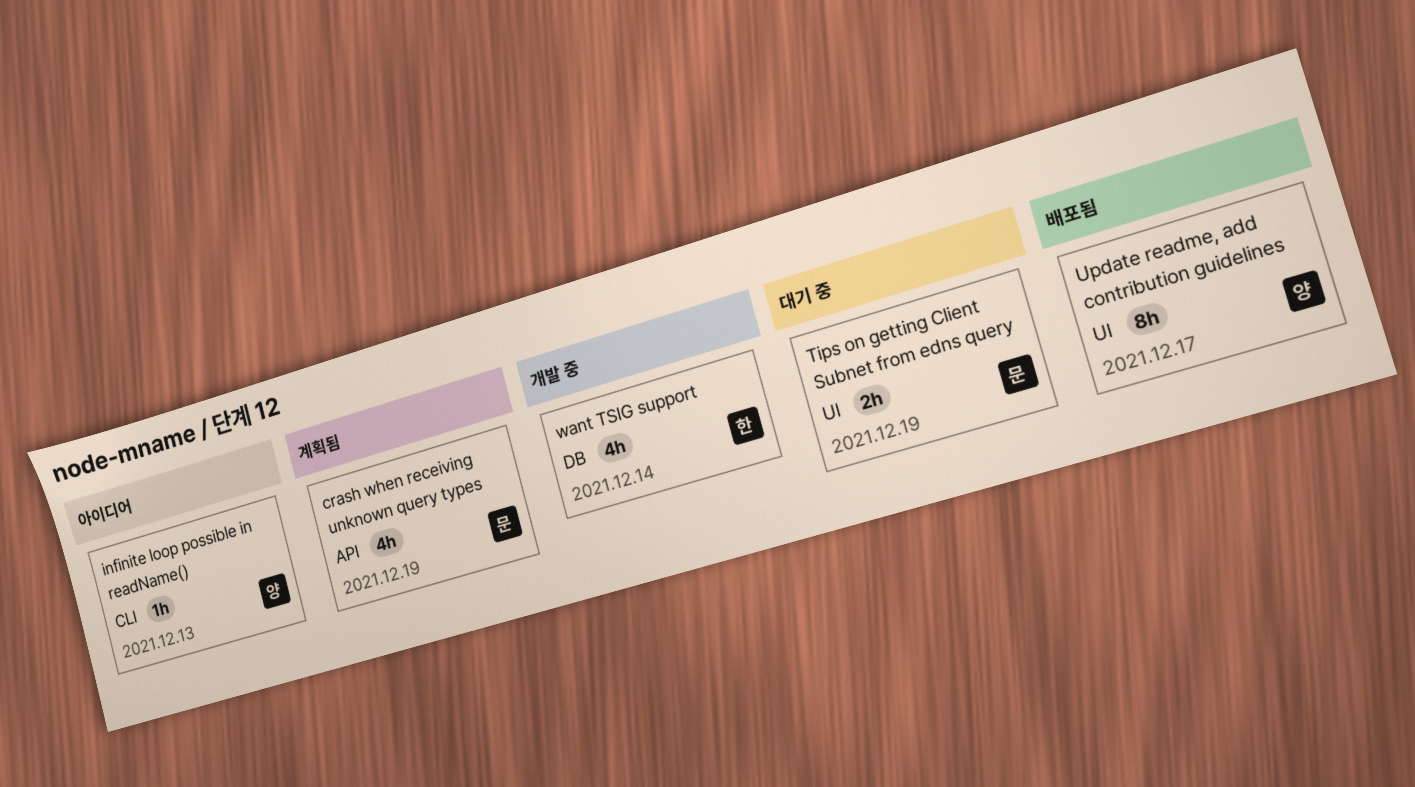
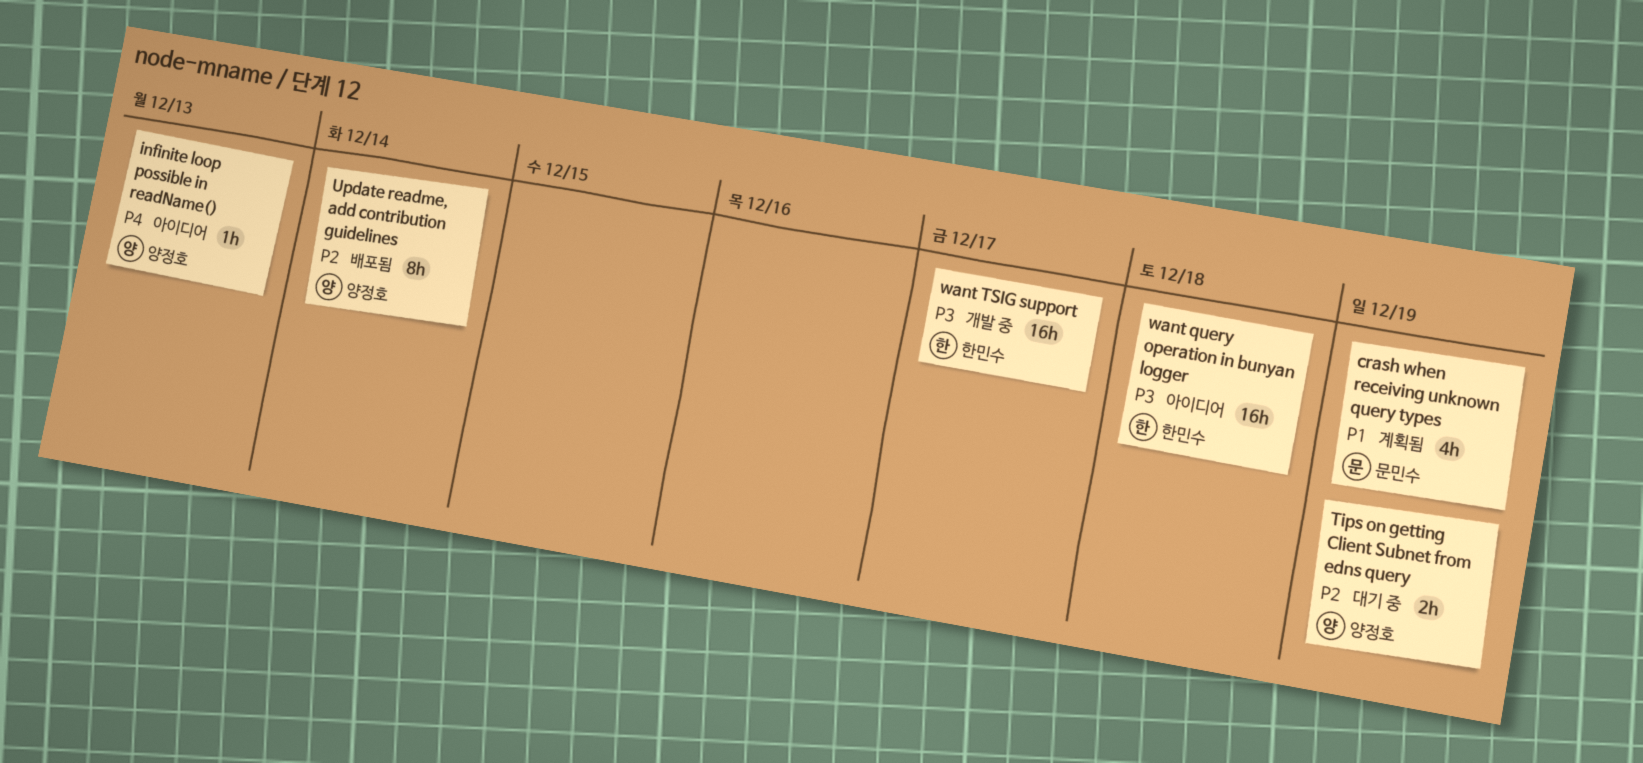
Tips on getting Client Subnet from edns query, owner: 문민수 -> 양정호
Update readme, add contribution guidelines, due: Dec 17 -> Dec 14
want query operation in bunyan logger: none -> present
want TSIG support, estimate: 4h -> 16h
want TSIG support, due: Dec 14 -> Dec 17

